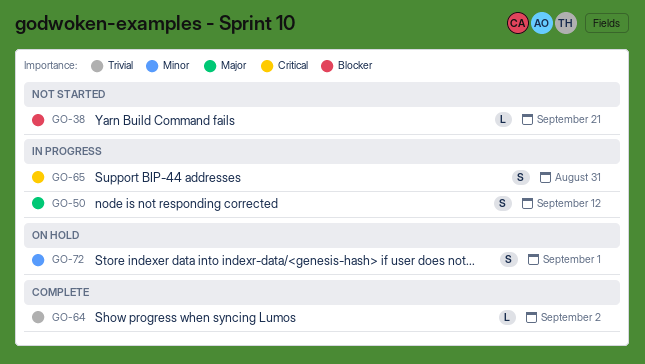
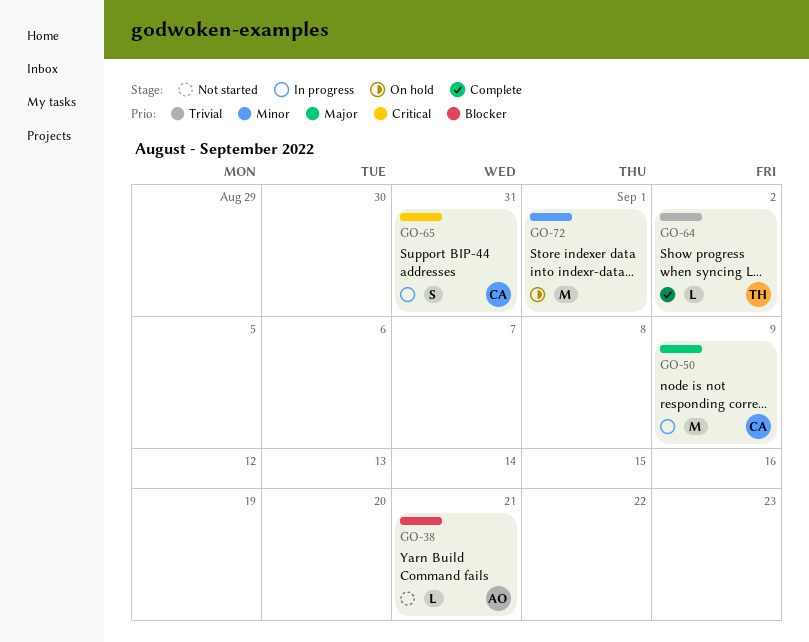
GO-50, estimate: S -> M
GO-50, due: Sep 12 -> Sep 9
GO-72, estimate: S -> M

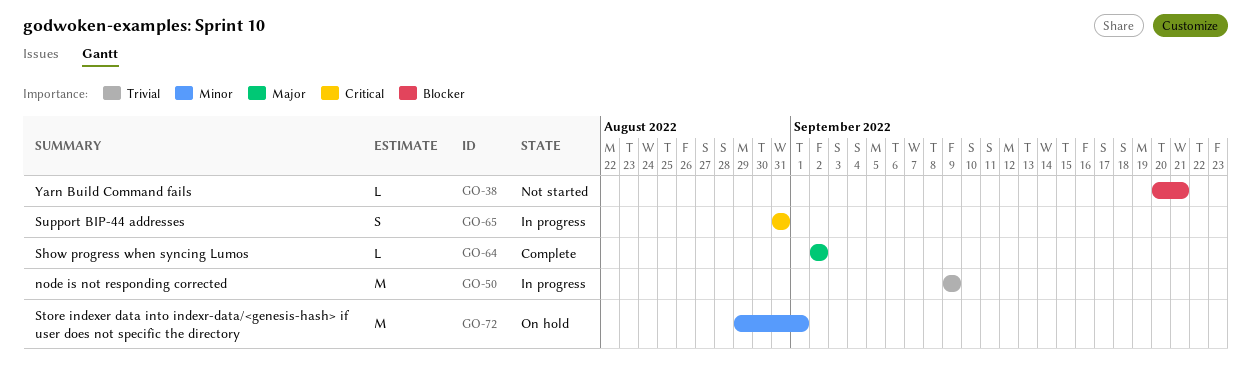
GO-50, priority: Major -> Trivial
GO-64, priority: Trivial -> Major

